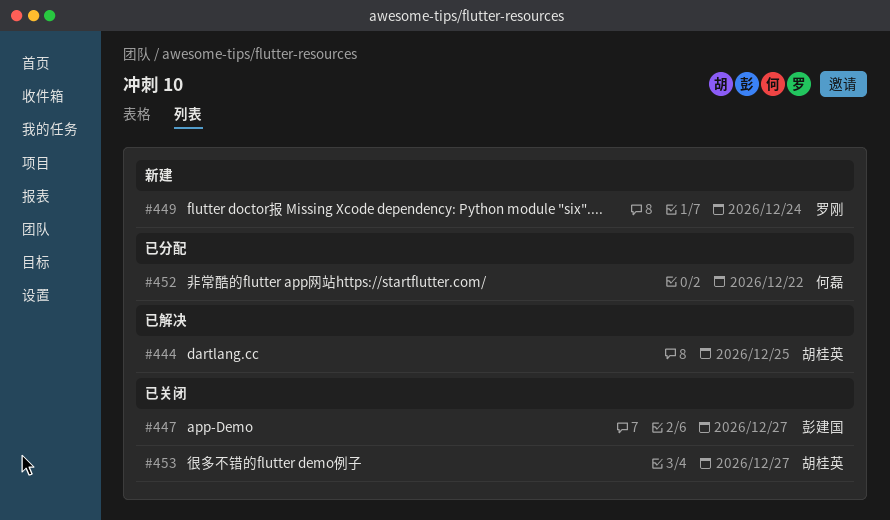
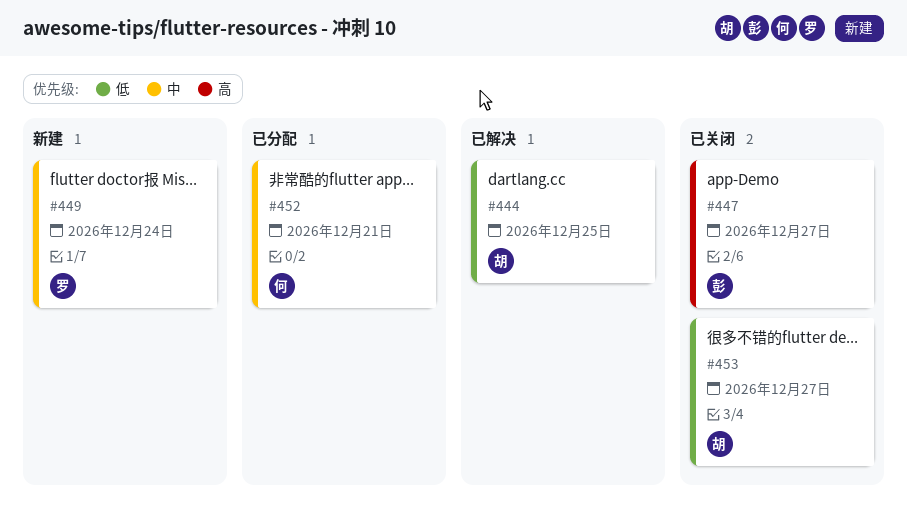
#452, due: Dec 22 -> Dec 21

